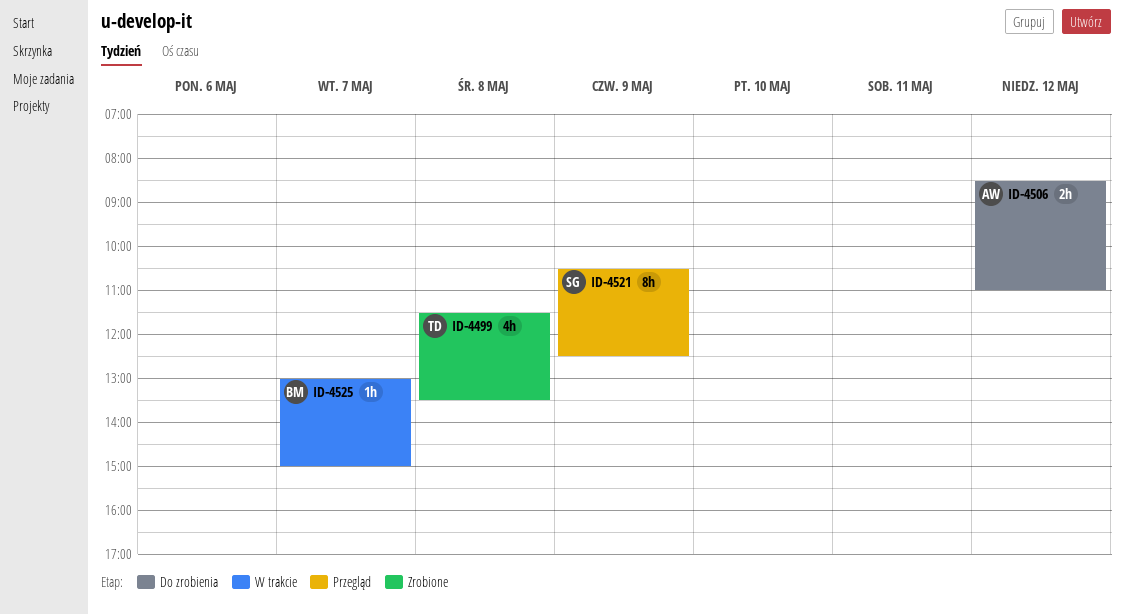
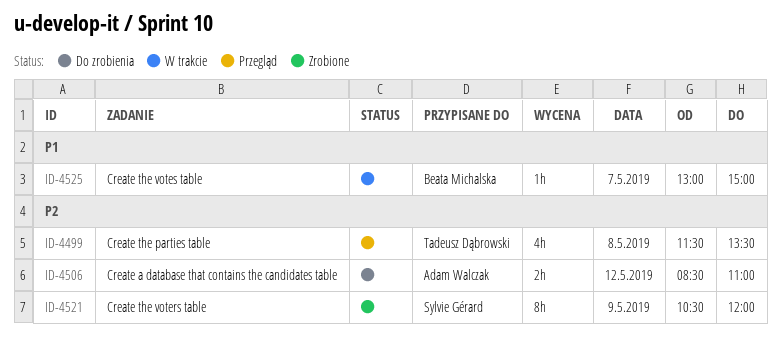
ID-4499, status: Zrobione -> Przegląd
ID-4521, status: Przegląd -> Zrobione
ID-4521, ends: 12:30 -> 12:00

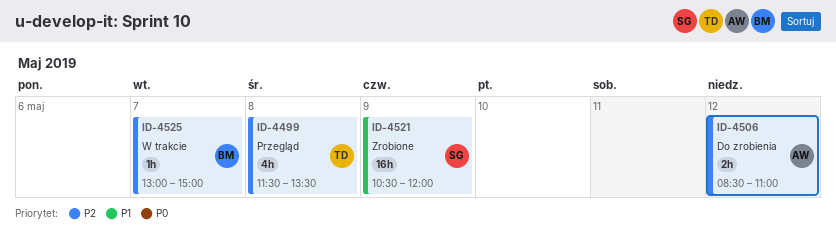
ID-4521, priority: P2 -> P1
ID-4521, estimate: 8h -> 16h
ID-4525, priority: P1 -> P2

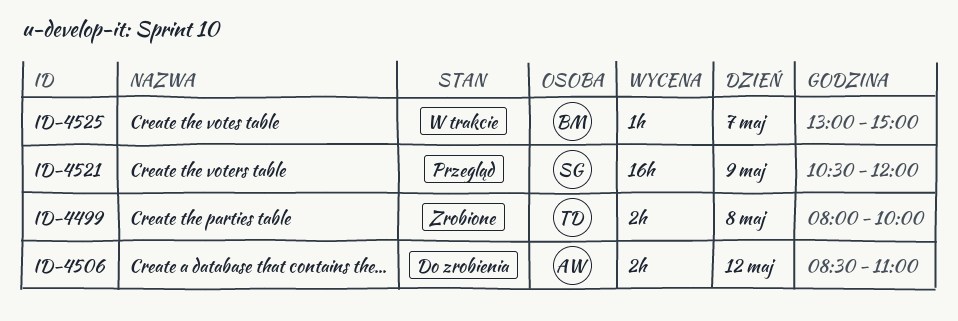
ID-4499, status: Przegląd -> Zrobione
ID-4499, estimate: 4h -> 2h
ID-4499, begins: 11:30 -> 08:00
ID-4499, ends: 13:30 -> 10:00
ID-4521, status: Zrobione -> Przegląd

